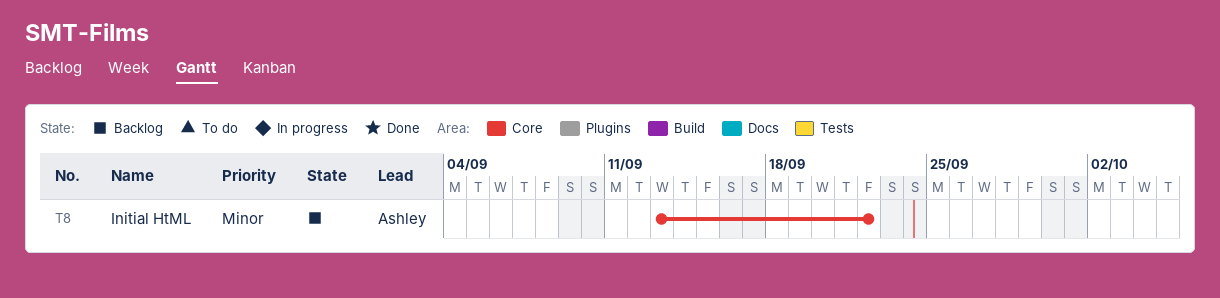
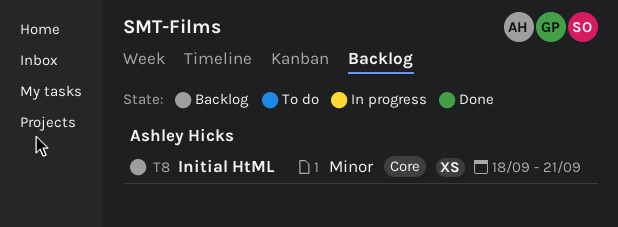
T8, start: Sep 13 -> Sep 18
T8, due: Sep 22 -> Sep 21

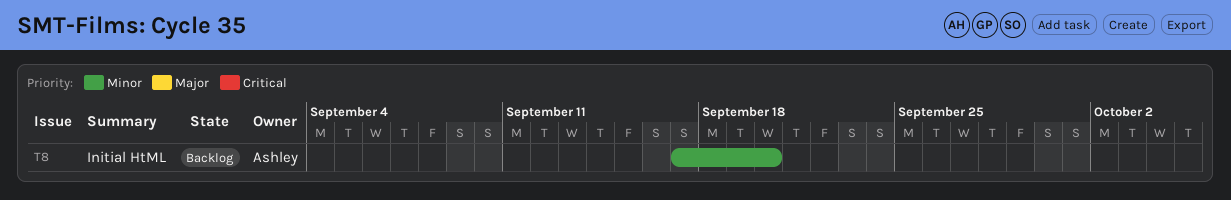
T8, start: Sep 18 -> Sep 17
T8, due: Sep 21 -> Sep 20

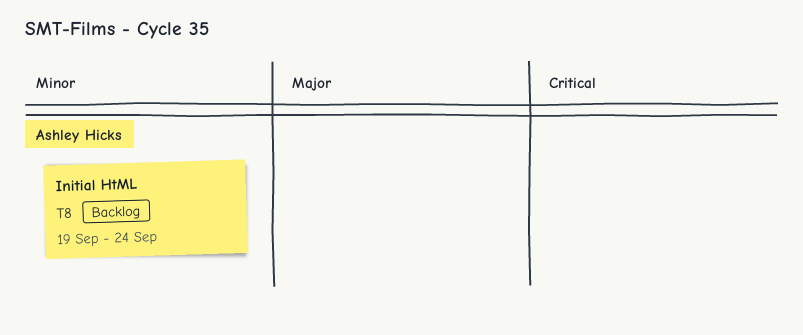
T8, start: Sep 17 -> Sep 19
T8, due: Sep 20 -> Sep 24

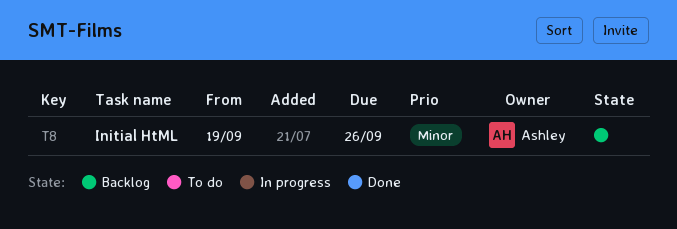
T8, due: Sep 24 -> Sep 26

